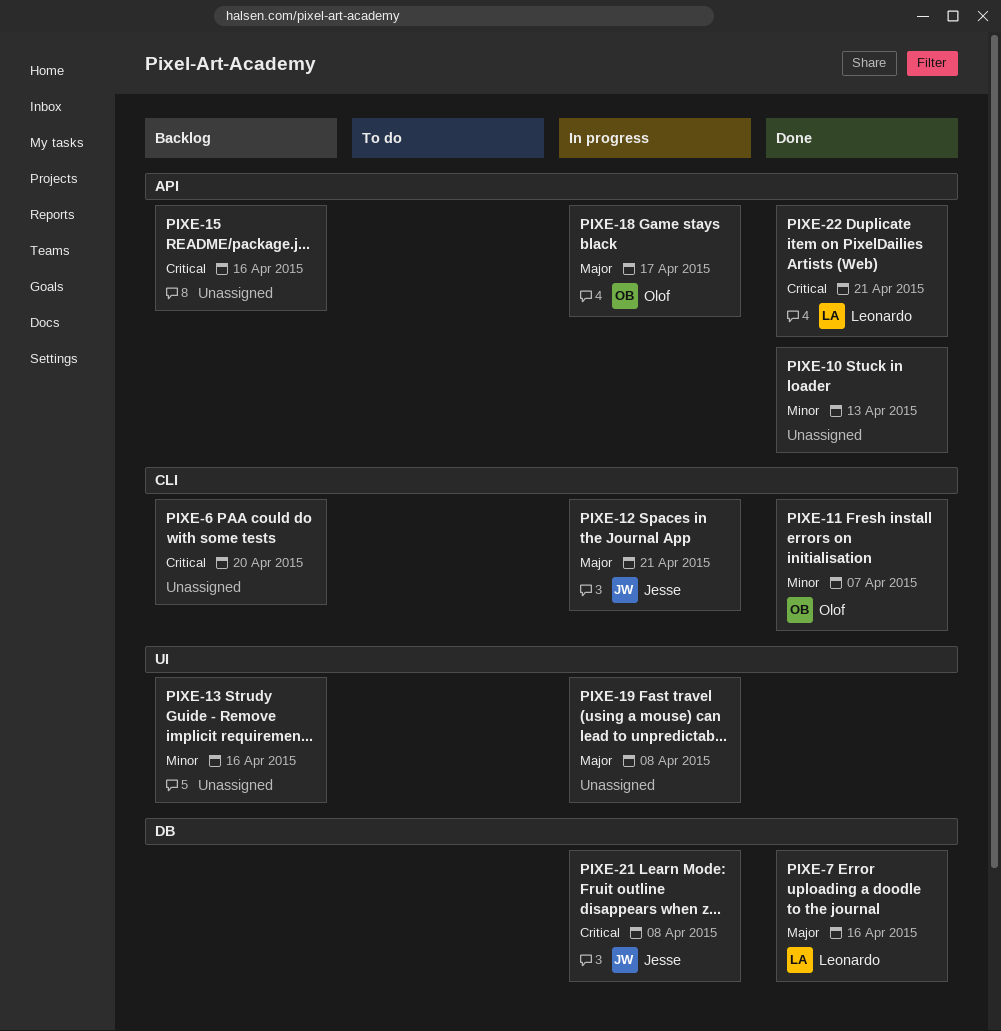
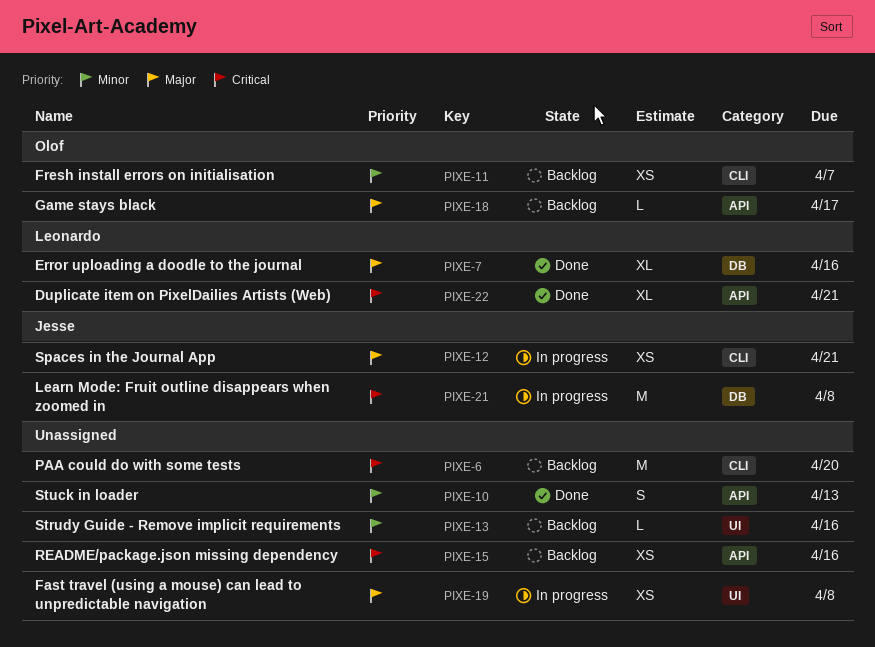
PIXE-11, status: Done -> Backlog
PIXE-18, status: In progress -> Backlog

